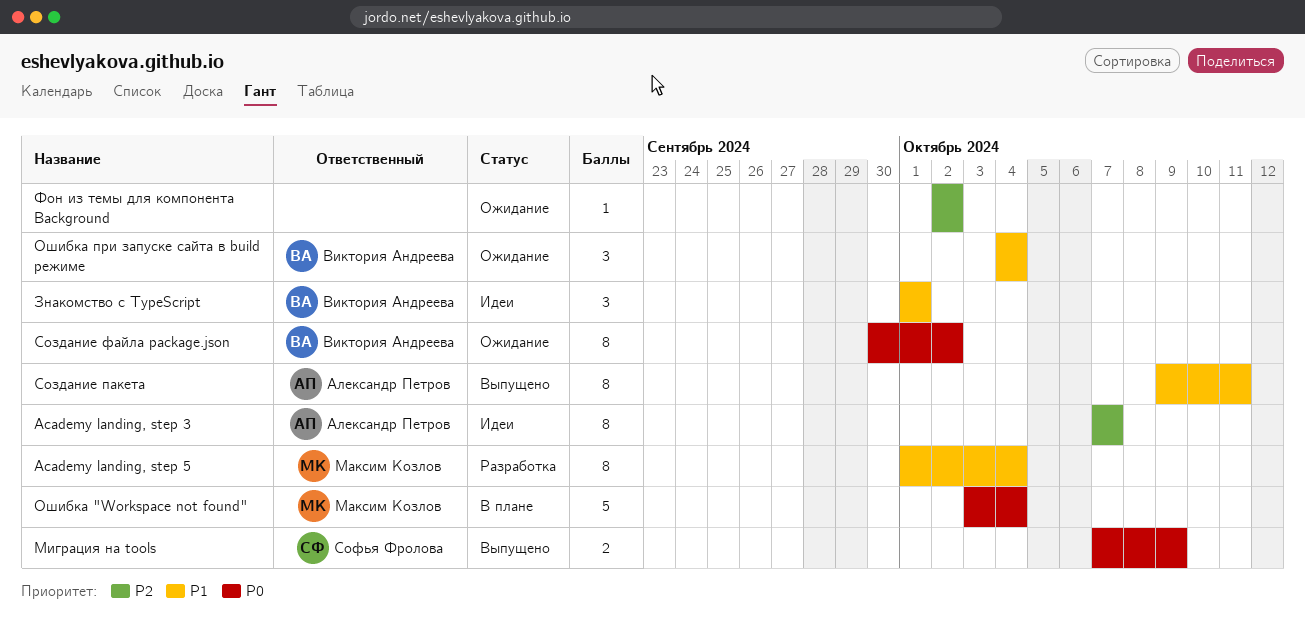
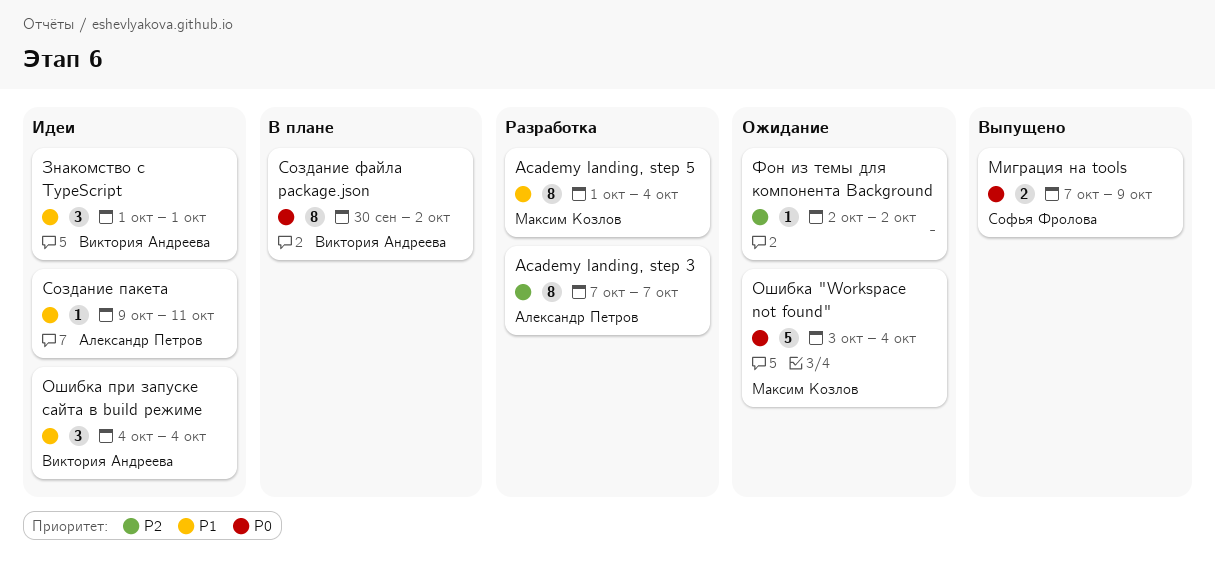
Academy landing, step 3, status: Идеи -> Разработка
Ошибка "Workspace not found", status: В плане -> Ожидание
Ошибка при запуске сайта в build режиме, status: Ожидание -> Идеи
Создание пакета, status: Выпущено -> Идеи
Создание пакета, estimate: 8 -> 1
Создание файла package.json, status: Ожидание -> В плане

